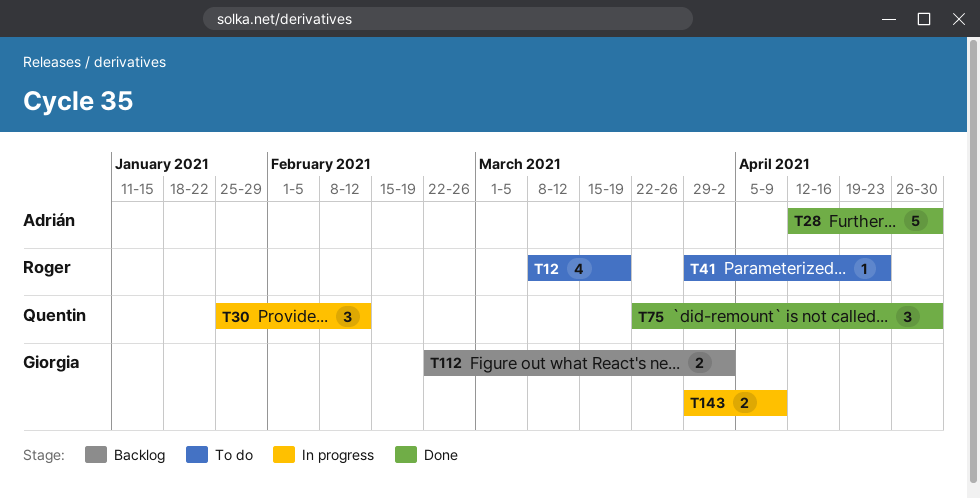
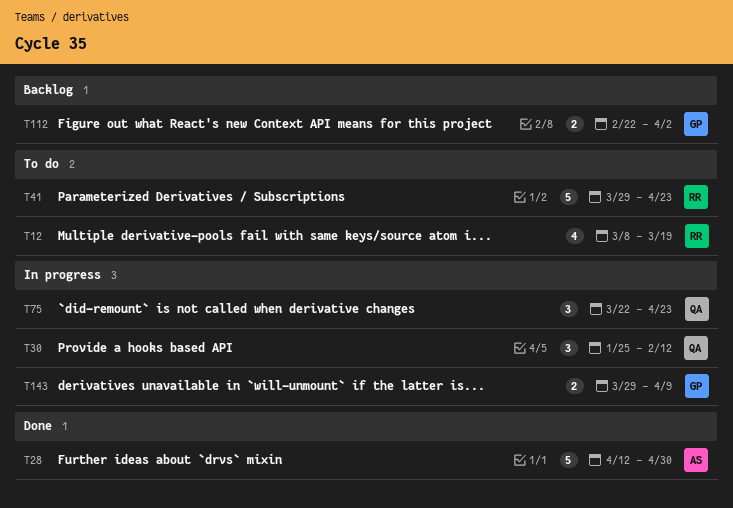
T41, estimate: 1 -> 5
T75, status: Done -> In progress
T75, due: Apr 30 -> Apr 23

